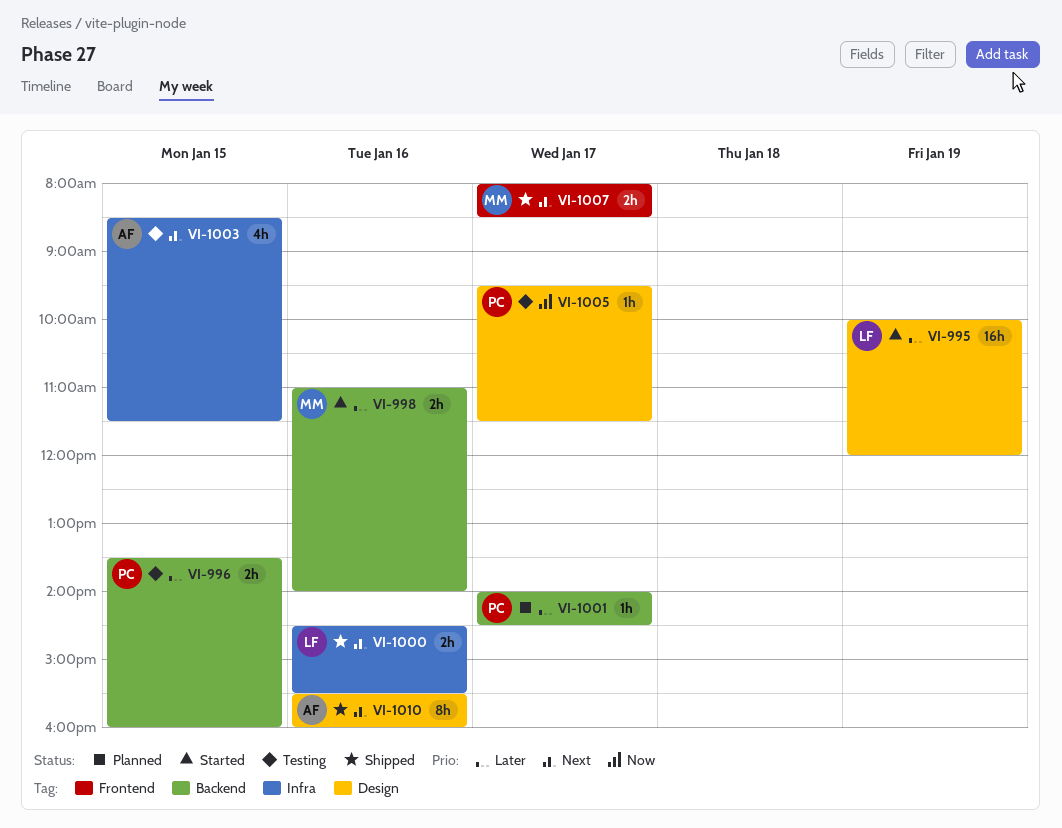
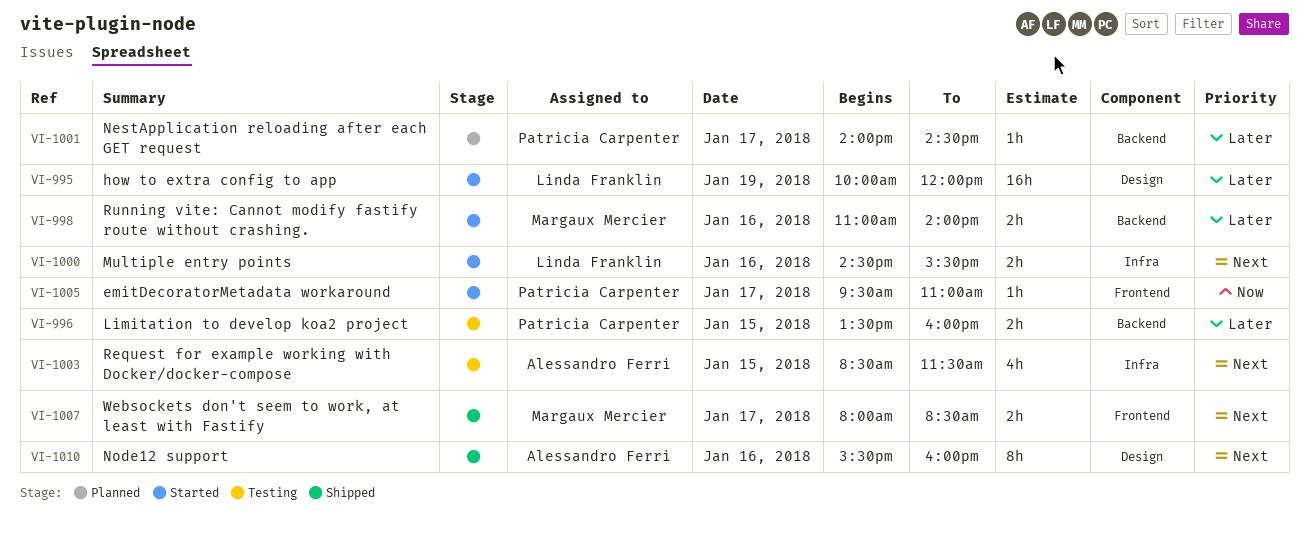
VI-1000, status: Shipped -> Started
VI-1005, status: Testing -> Started
VI-1005, label: Design -> Frontend
VI-1005, ends: 11:30 -> 11:00

